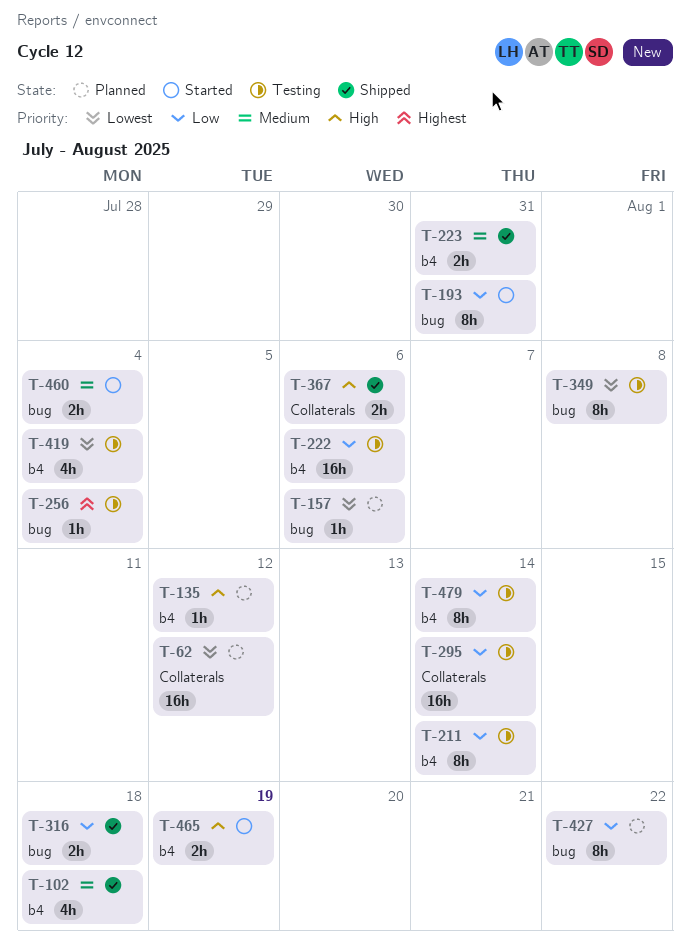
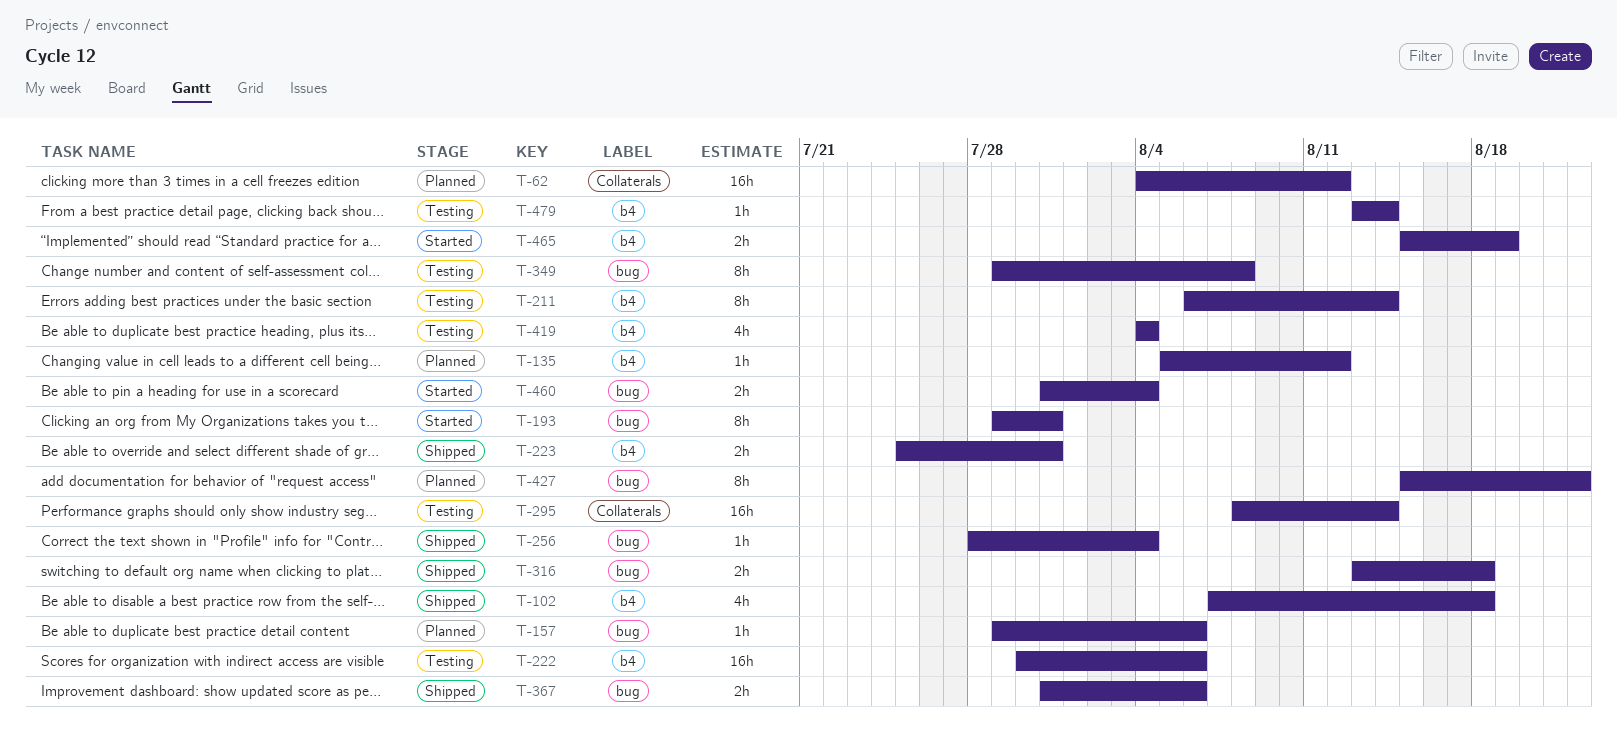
T-256, status: Testing -> Shipped
T-367, label: Collaterals -> bug
T-479, estimate: 8h -> 1h

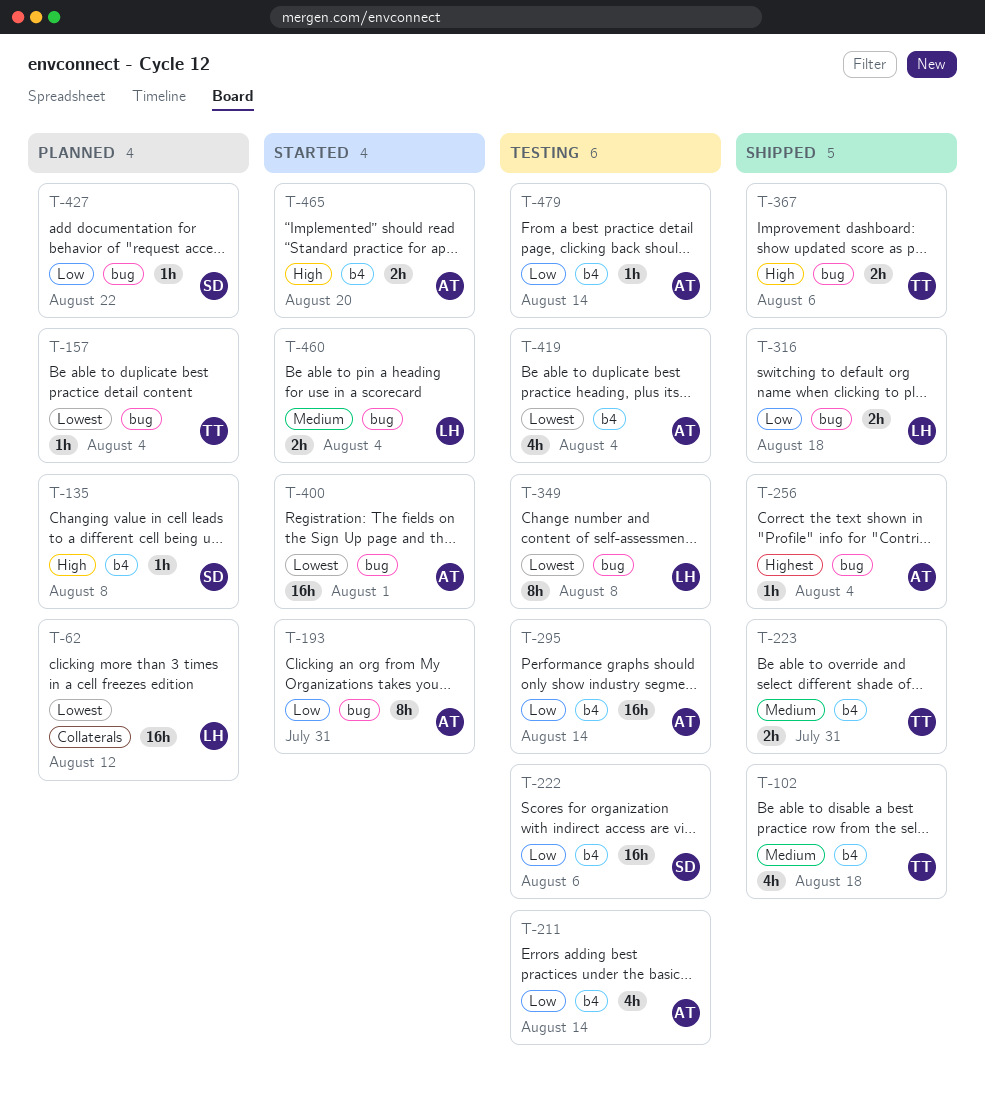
T-135, due: Aug 12 -> Aug 8
T-157, due: Aug 6 -> Aug 4
T-211, estimate: 8h -> 4h
T-295, label: Collaterals -> b4
T-400: none -> present
T-427, estimate: 8h -> 1h
T-465, due: Aug 19 -> Aug 20

